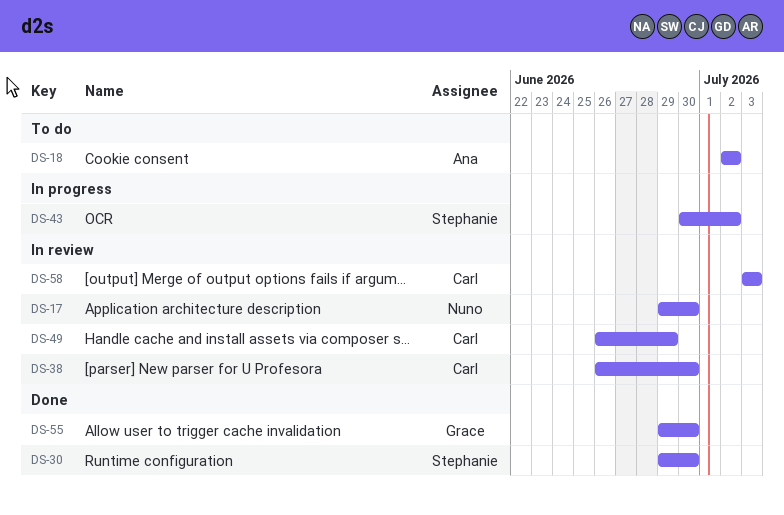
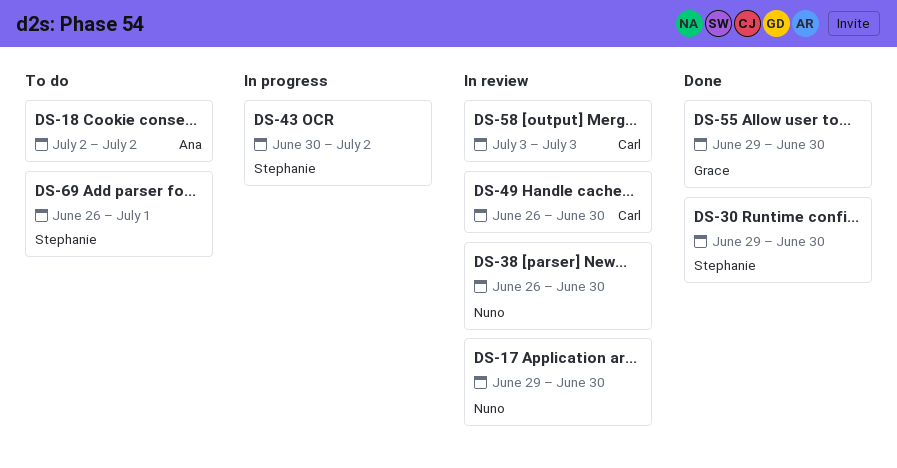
DS-38, owner: Carl -> Nuno
DS-49, due: Jun 29 -> Jun 30
DS-69: none -> present

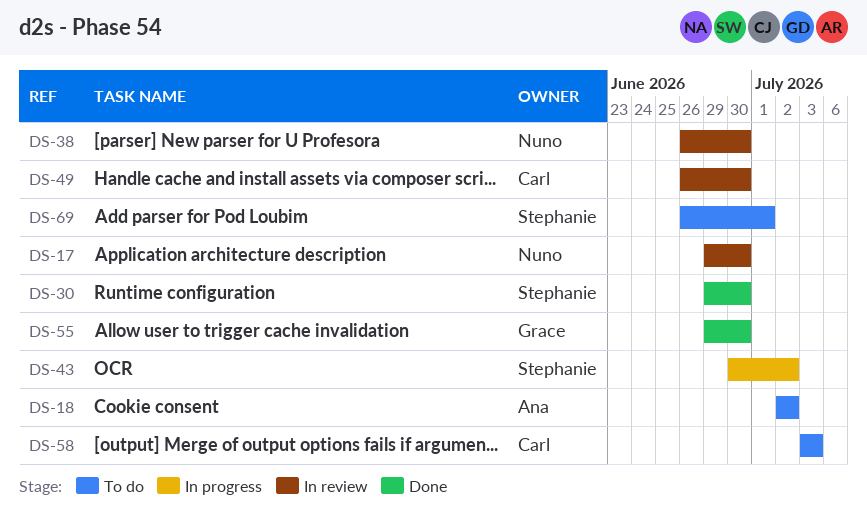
DS-58, status: In review -> To do

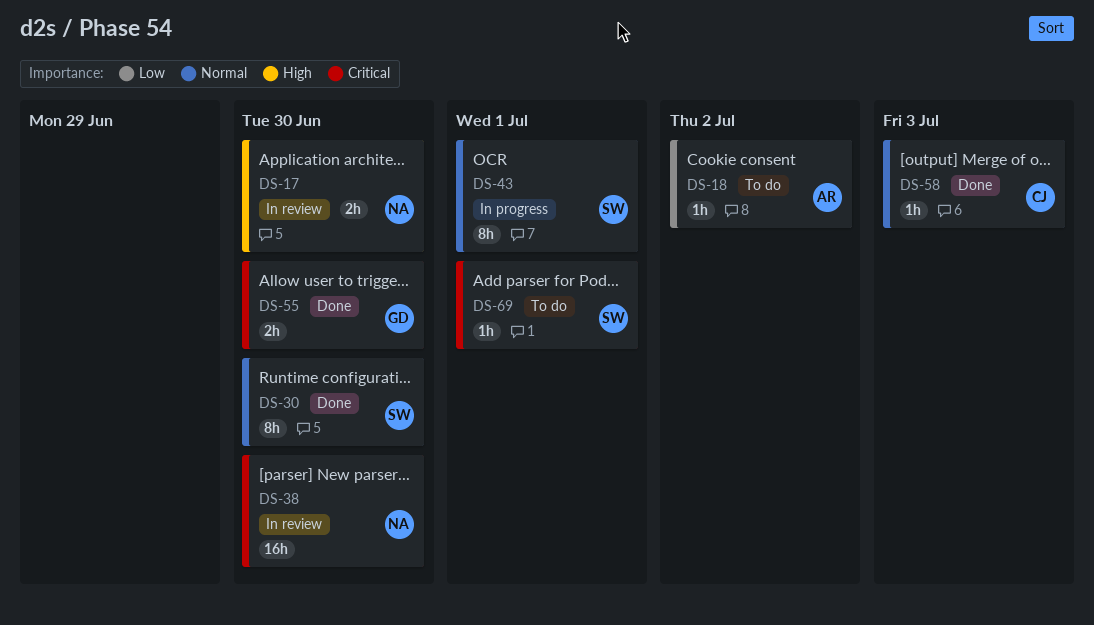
DS-43, due: Jul 2 -> Jul 1
DS-49: present -> none
DS-58, status: To do -> Done

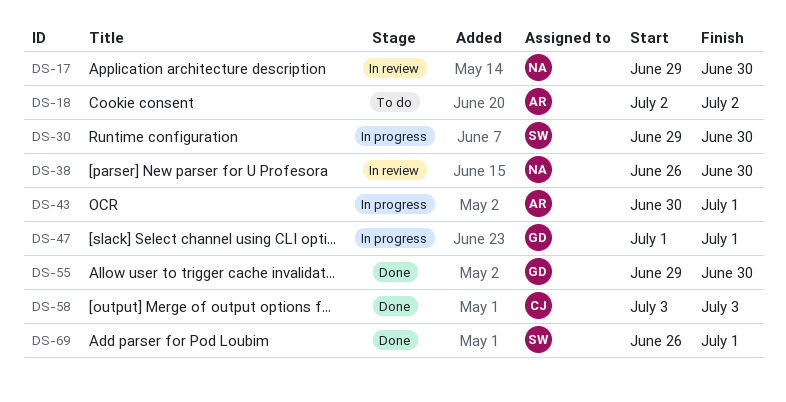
DS-30, status: Done -> In progress
DS-43, owner: SW -> AR
DS-47: none -> present
DS-69, status: To do -> Done

